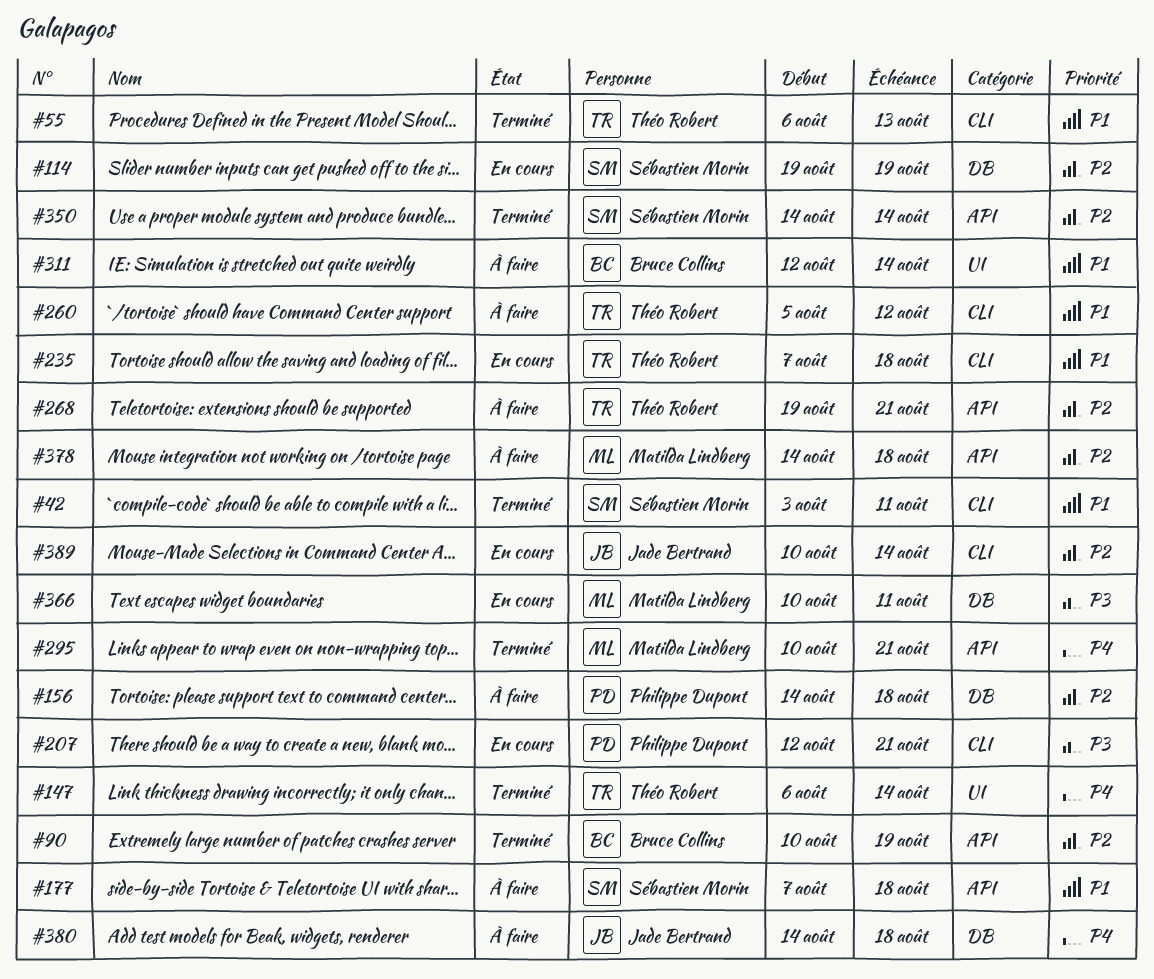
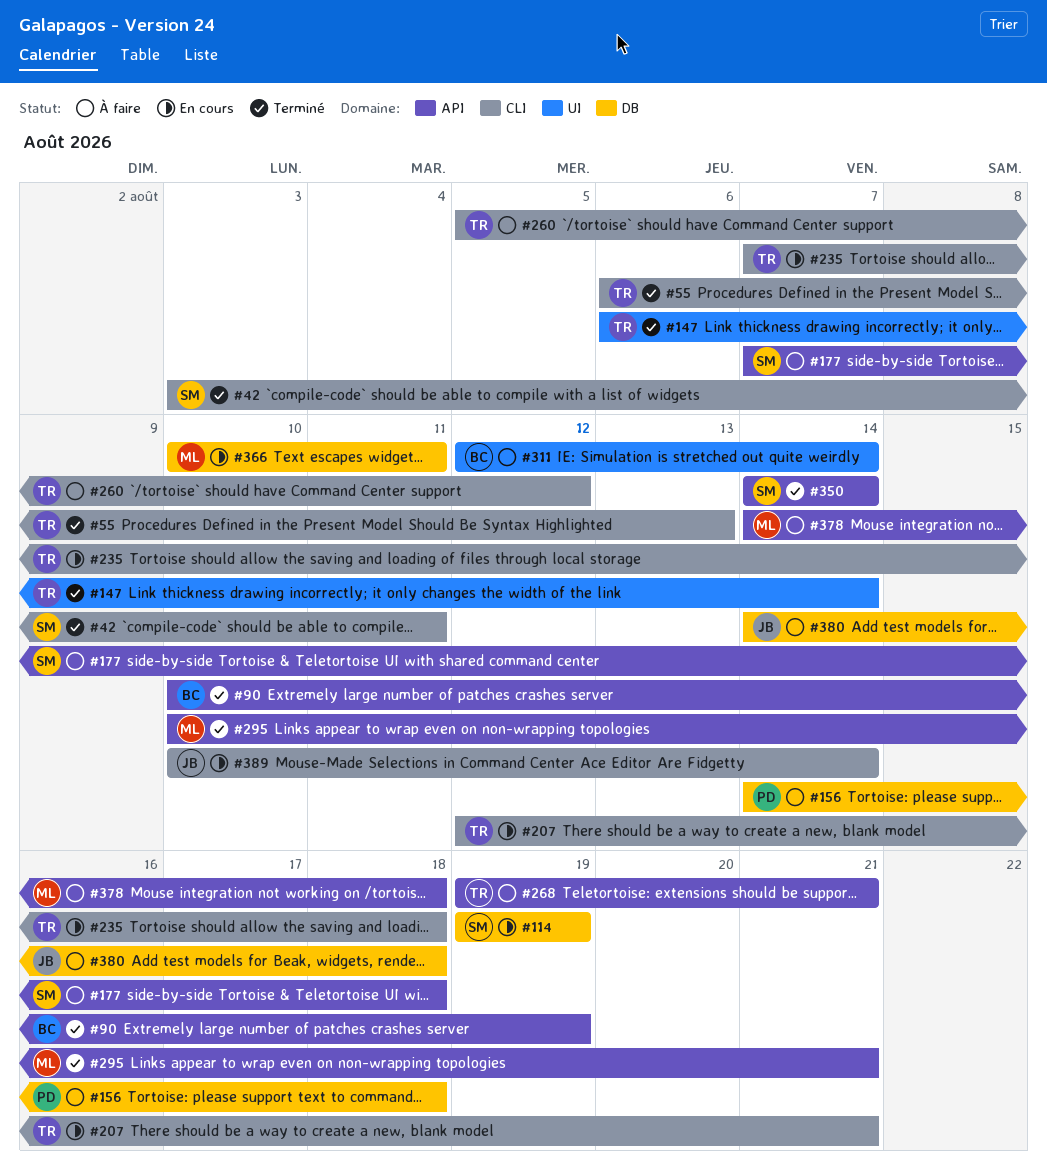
#207, owner: Philippe Dupont -> Théo Robert

